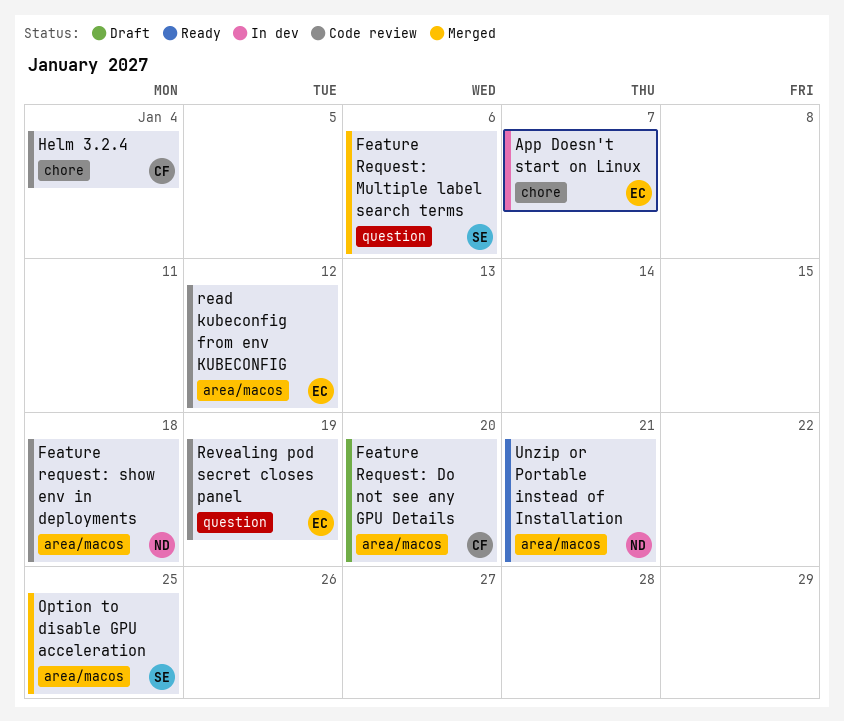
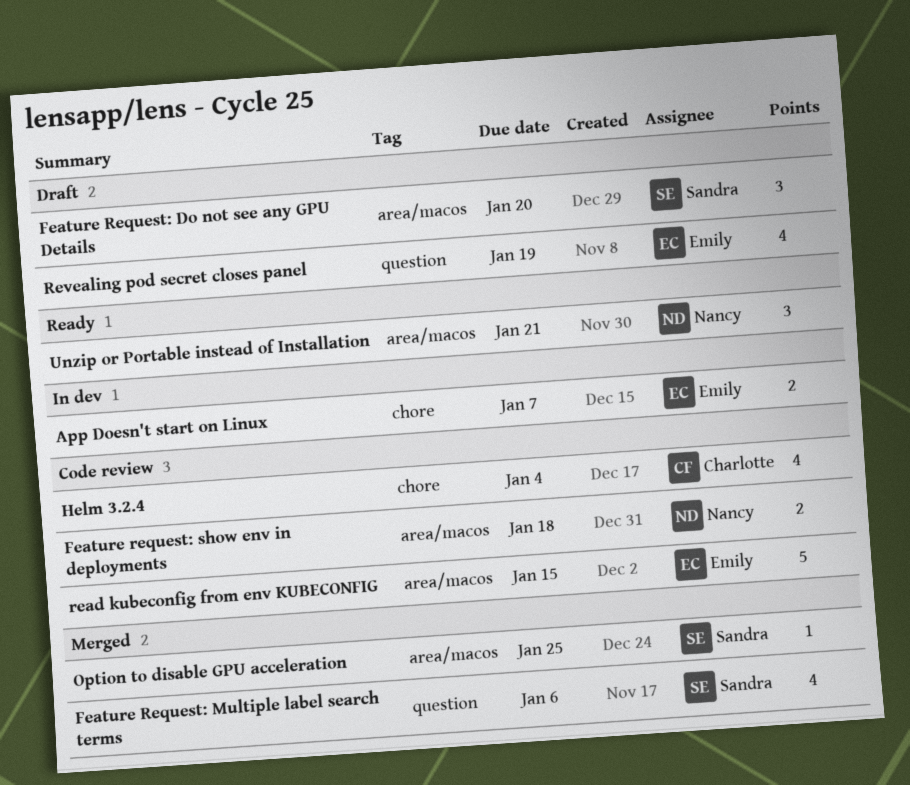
Feature Request: Do not see any GPU Details, owner: Charlotte -> Sandra
read kubeconfig from env KUBECONFIG, due: Jan 12 -> Jan 15
Revealing pod secret closes panel, status: Code review -> Draft

